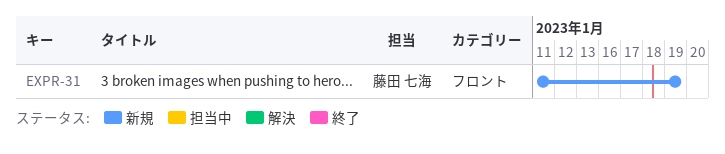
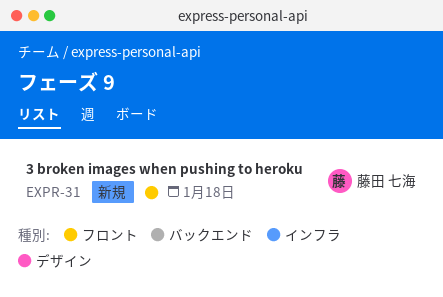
EXPR-31, due: Jan 19 -> Jan 18

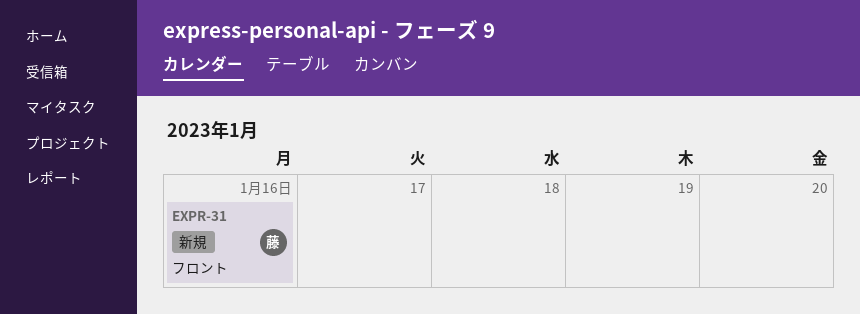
EXPR-31, due: Jan 18 -> Jan 16

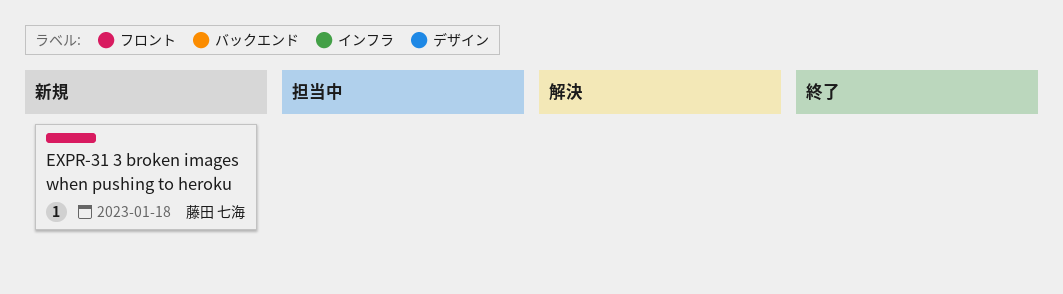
EXPR-31, due: Jan 16 -> Jan 18

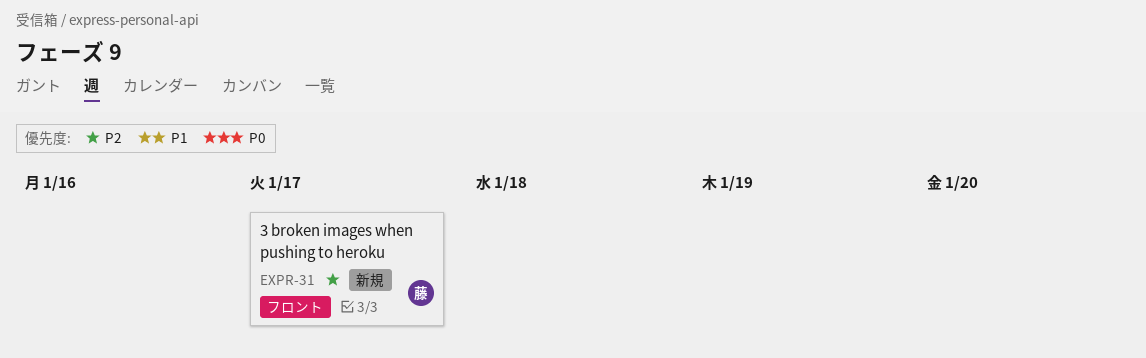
EXPR-31, due: Jan 18 -> Jan 17

